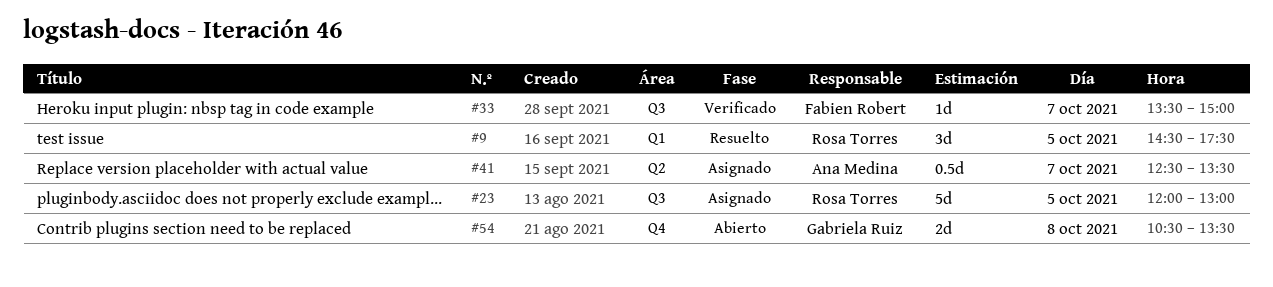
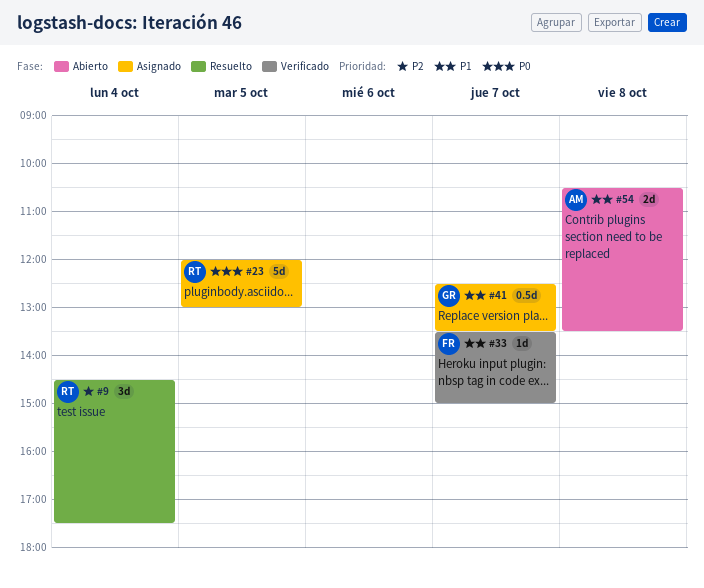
#9, day: Oct 5 -> Oct 4
#41, owner: Ana Medina -> Gabriela Ruiz
#54, owner: Gabriela Ruiz -> Ana Medina

